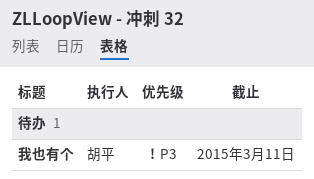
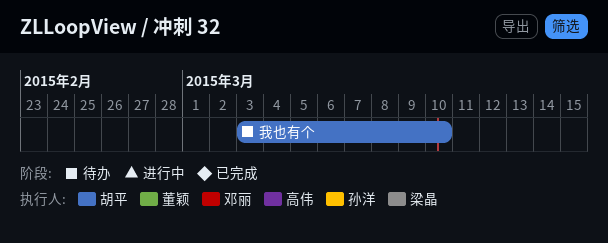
我也有个, due: Mar 11 -> Mar 10

